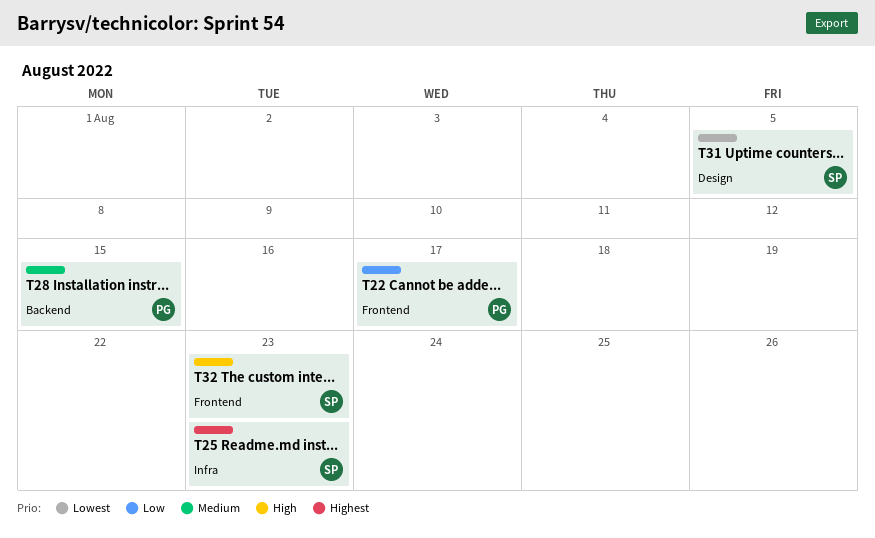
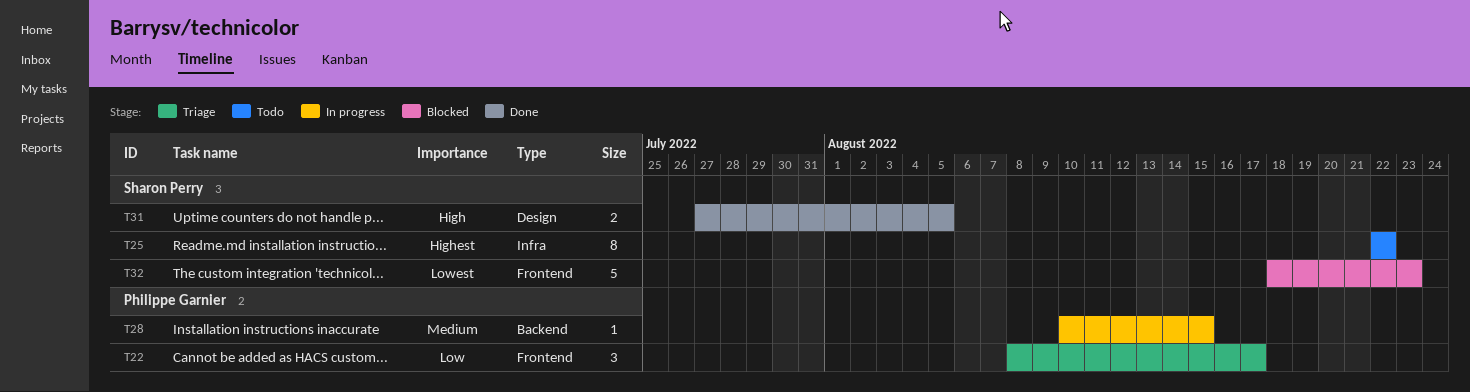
T25, due: Aug 23 -> Aug 22
T31, priority: Lowest -> High
T32, priority: High -> Lowest

